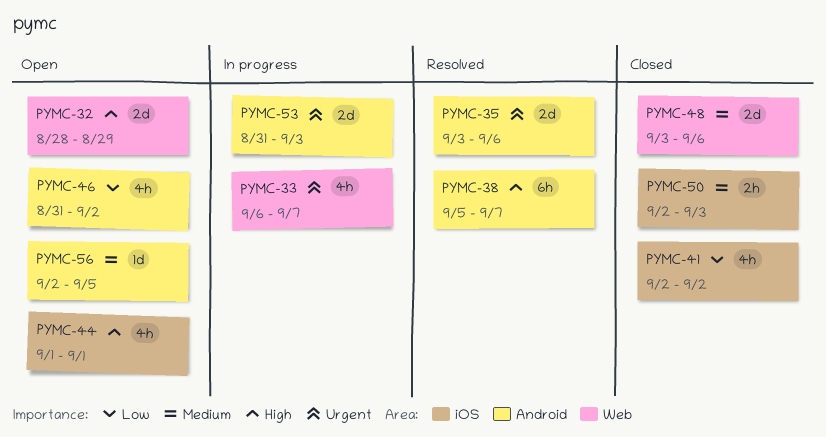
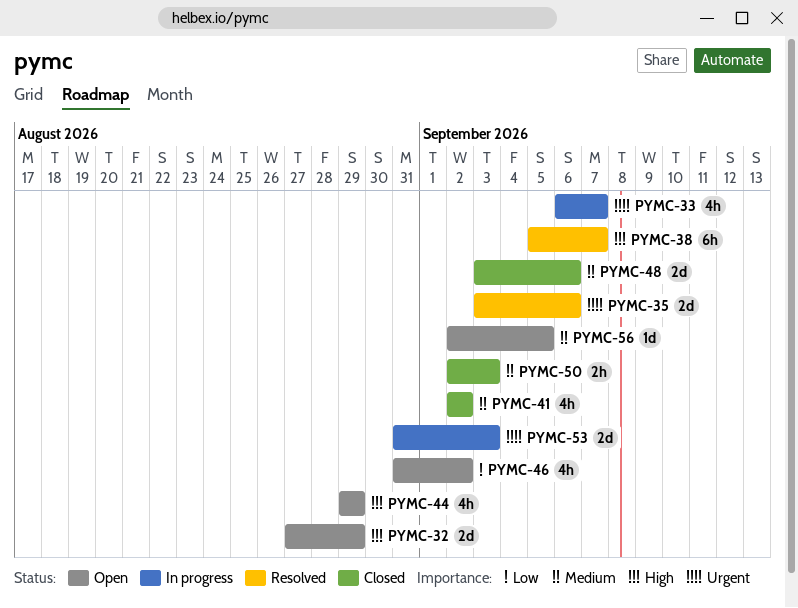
PYMC-32, start: Aug 28 -> Aug 27
PYMC-41, priority: Low -> Medium
PYMC-44, start: Sep 1 -> Aug 29
PYMC-44, due: Sep 1 -> Aug 29

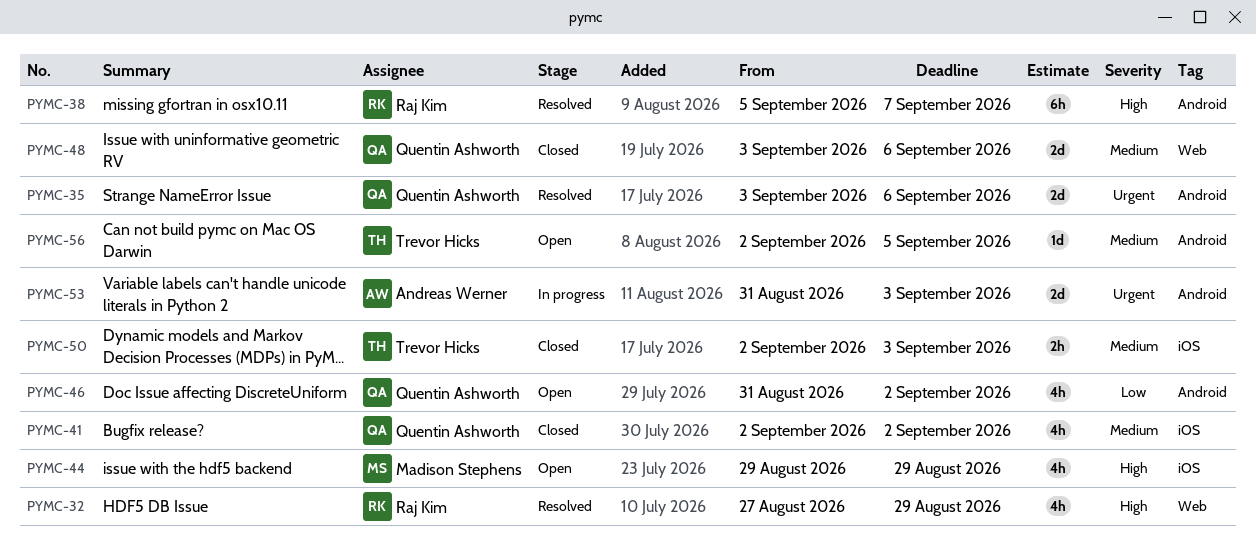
PYMC-32, status: Open -> Resolved
PYMC-32, estimate: 2d -> 4h
PYMC-33: present -> none

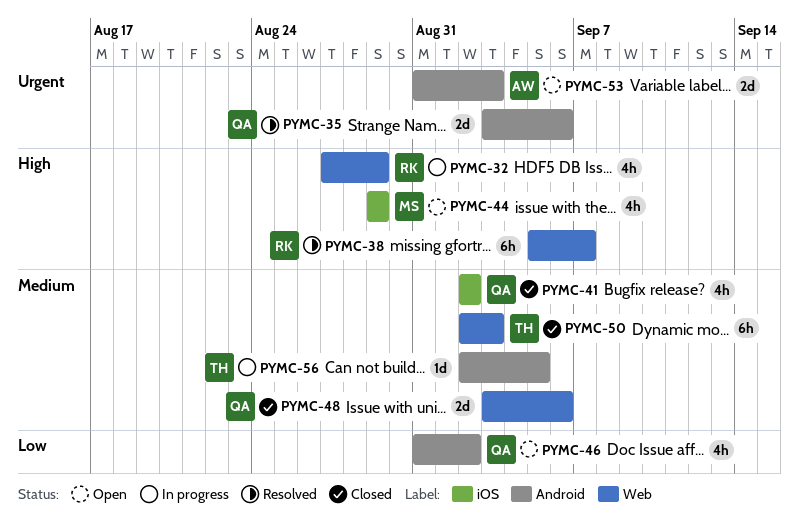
PYMC-32, status: Resolved -> In progress
PYMC-38, label: Android -> Web
PYMC-50, label: iOS -> Web
PYMC-50, estimate: 2h -> 6h
PYMC-53, status: In progress -> Open
PYMC-56, status: Open -> In progress

